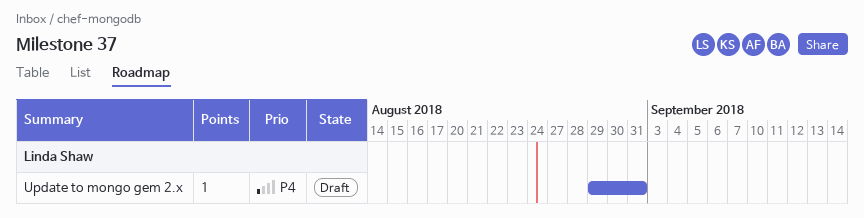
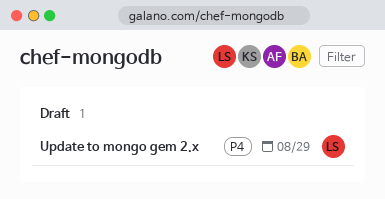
Update to mongo gem 2.x, due: Aug 31 -> Aug 29

